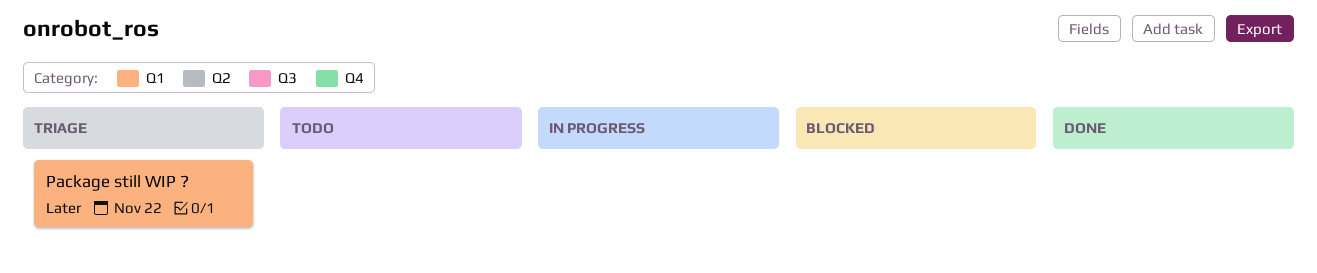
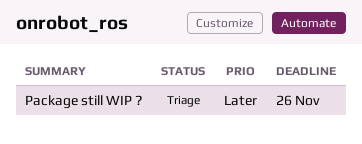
Package still WIP ?, due: Nov 22 -> Nov 26

